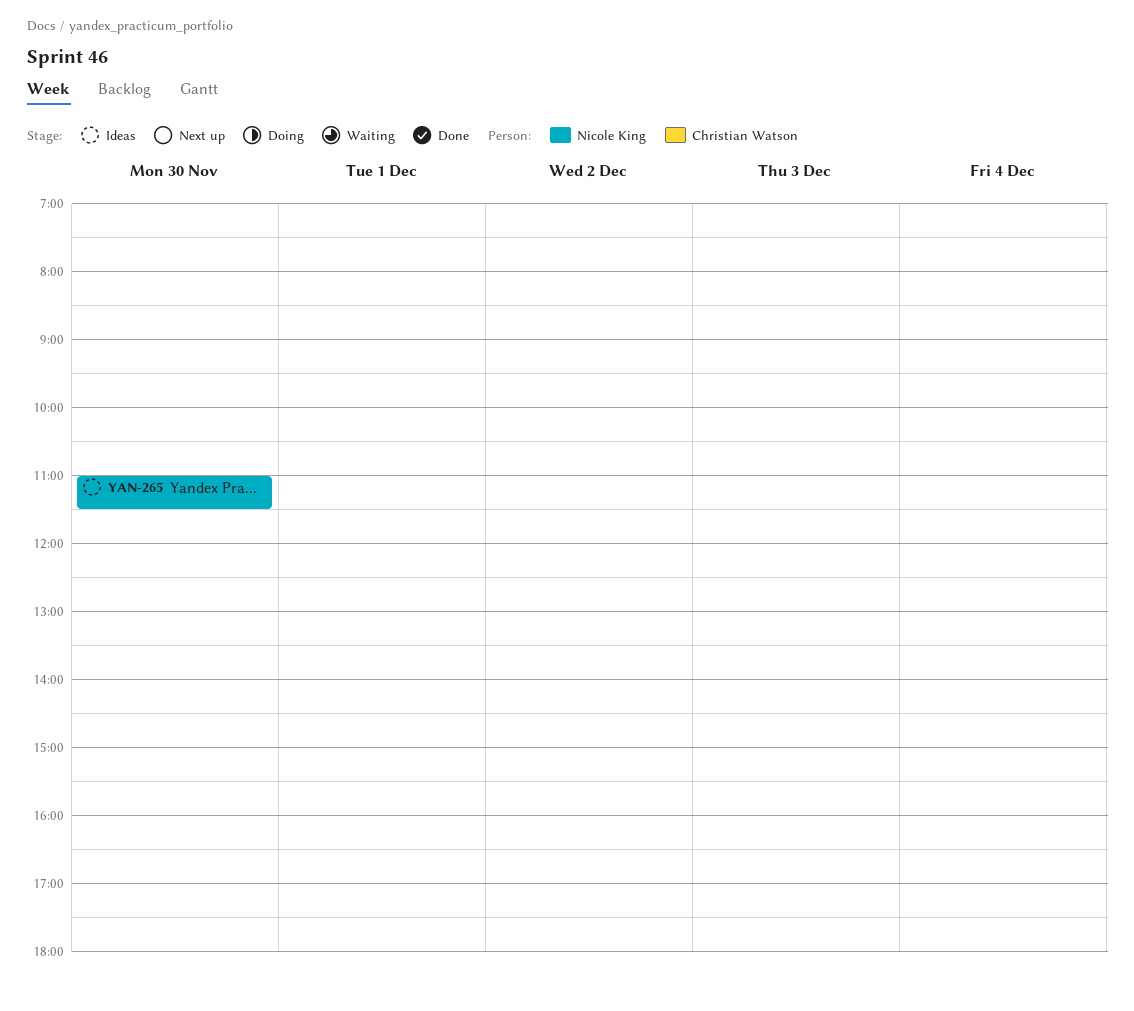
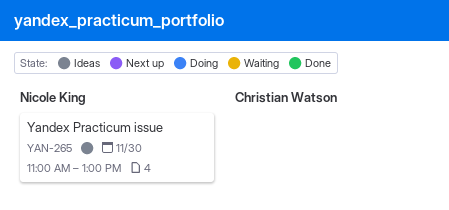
YAN-265, ends: 11:30 -> 13:00

